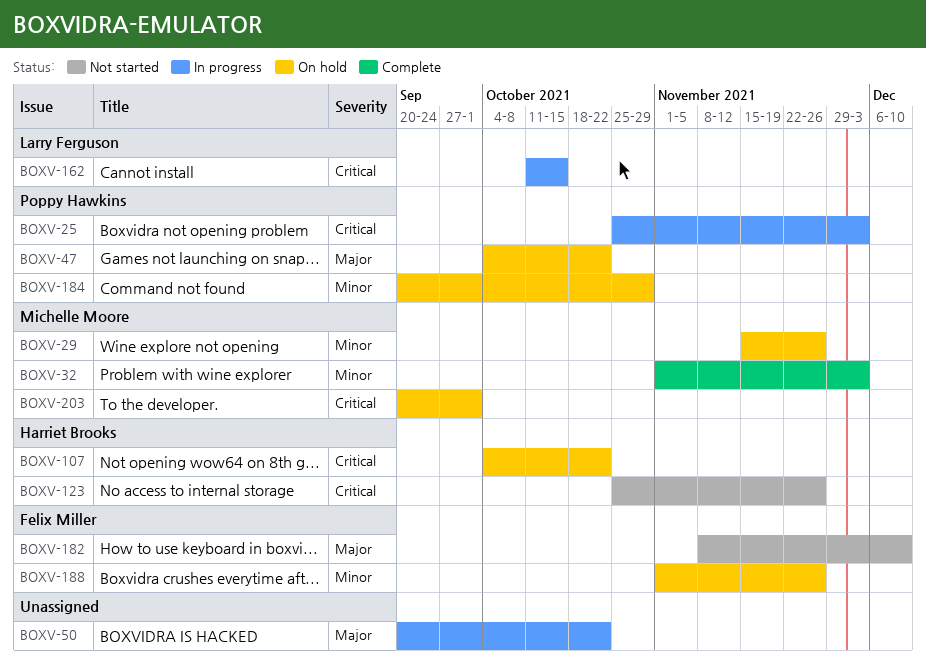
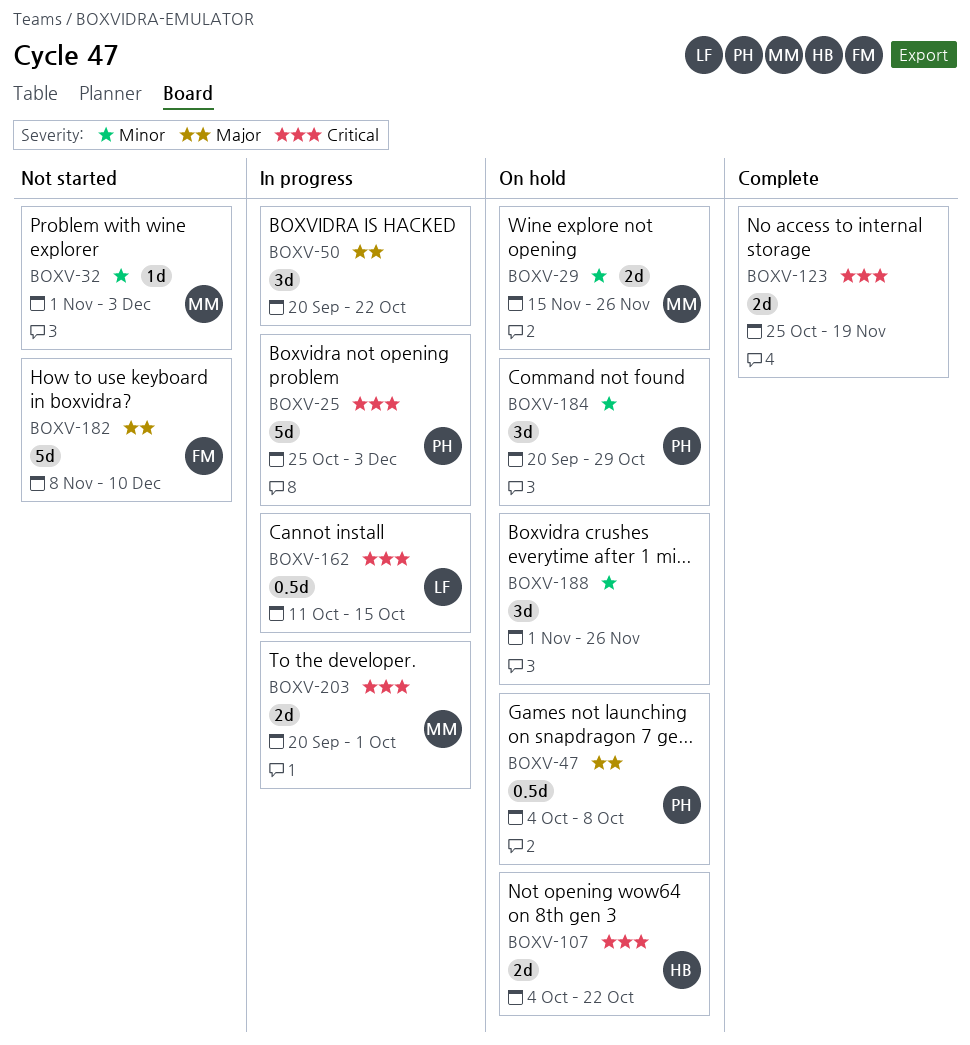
BOXV-32, status: Complete -> Not started
BOXV-47, due: Oct 22 -> Oct 8
BOXV-123, status: Not started -> Complete
BOXV-123, owner: Harriet Brooks -> none
BOXV-123, due: Nov 26 -> Nov 19
BOXV-188, owner: Felix Miller -> none
BOXV-203, status: On hold -> In progress

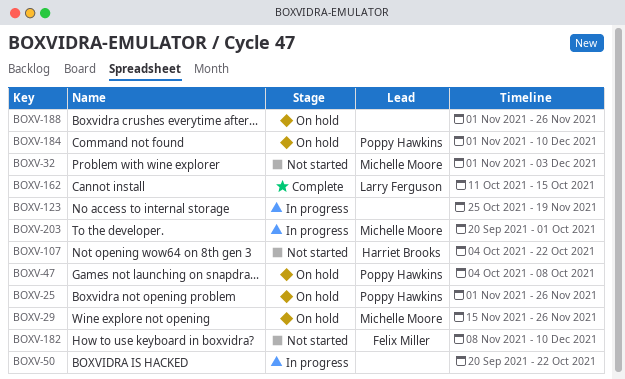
BOXV-25, status: In progress -> On hold
BOXV-25, start: Oct 25 -> Nov 1
BOXV-25, due: Dec 3 -> Nov 26
BOXV-107, status: On hold -> Not started
BOXV-123, status: Complete -> In progress
BOXV-162, status: In progress -> Complete
BOXV-184, start: Sep 20 -> Nov 1
BOXV-184, due: Oct 29 -> Dec 10

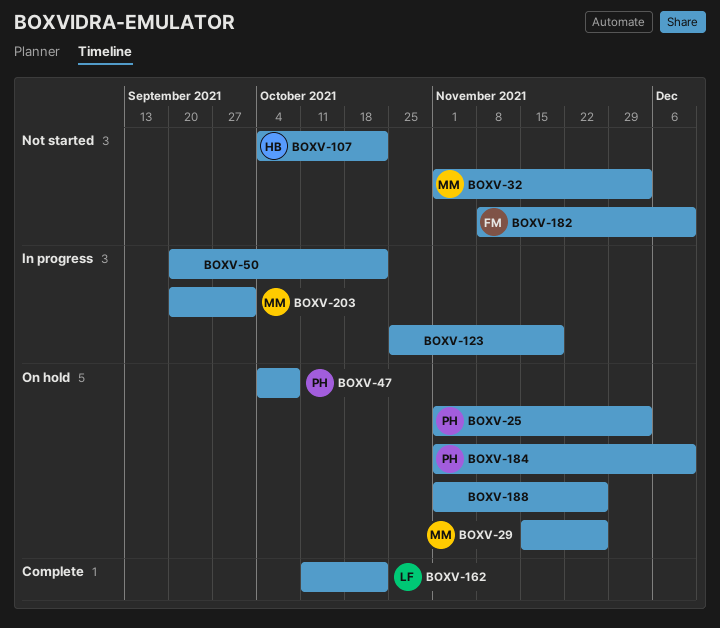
BOXV-25, due: Nov 26 -> Dec 3
BOXV-162, due: Oct 15 -> Oct 22

